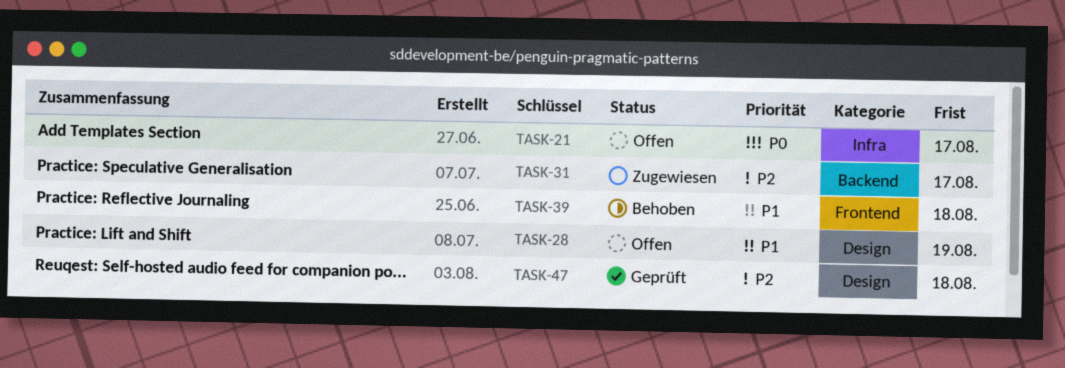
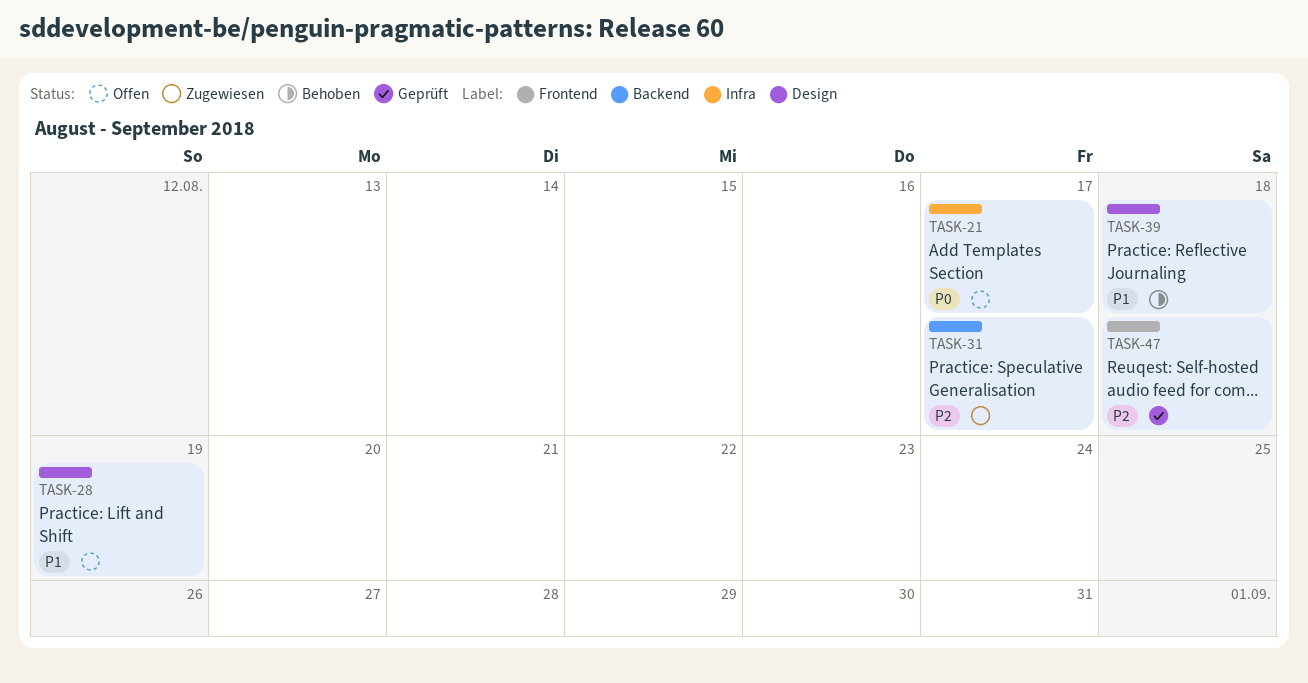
TASK-39, label: Frontend -> Design
TASK-47, label: Design -> Frontend

